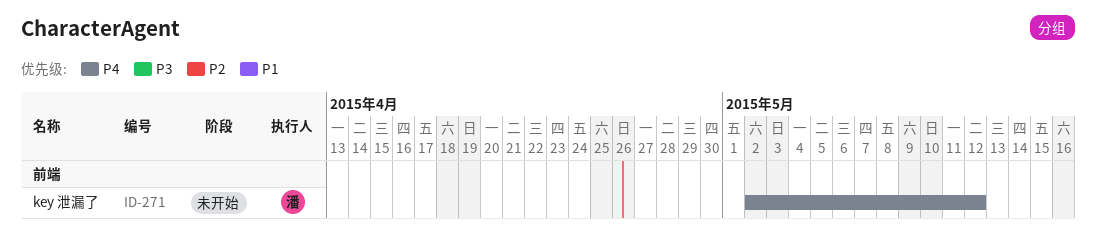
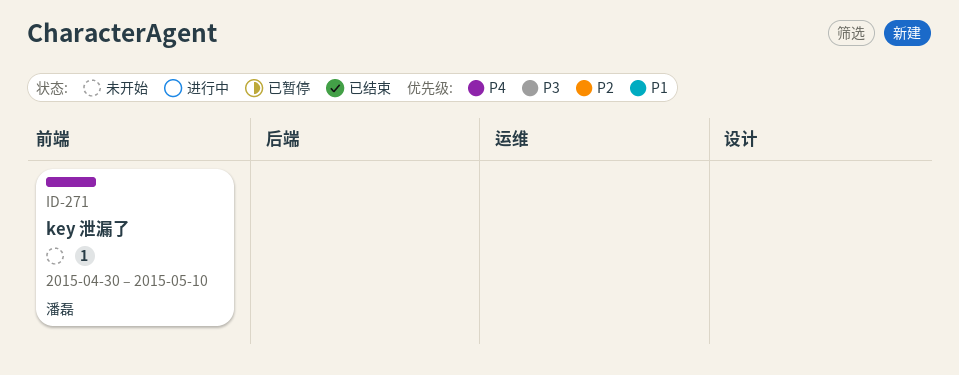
ID-271, start: May 2 -> Apr 30
ID-271, due: May 12 -> May 10

